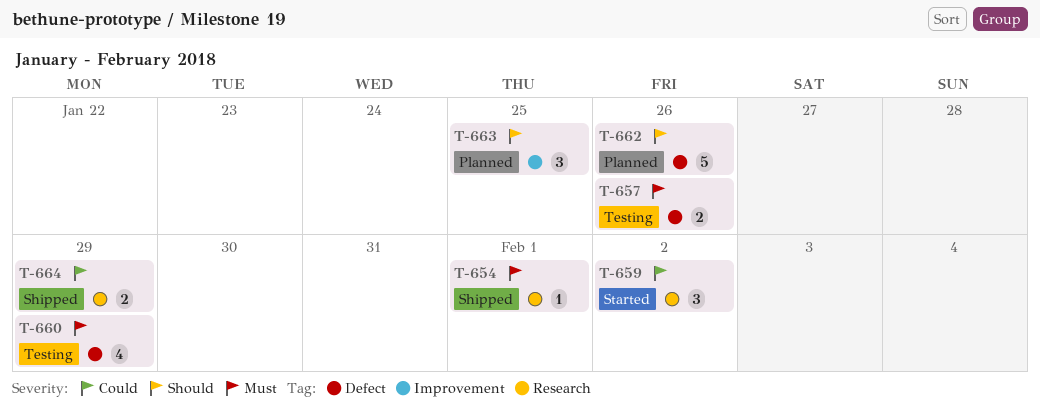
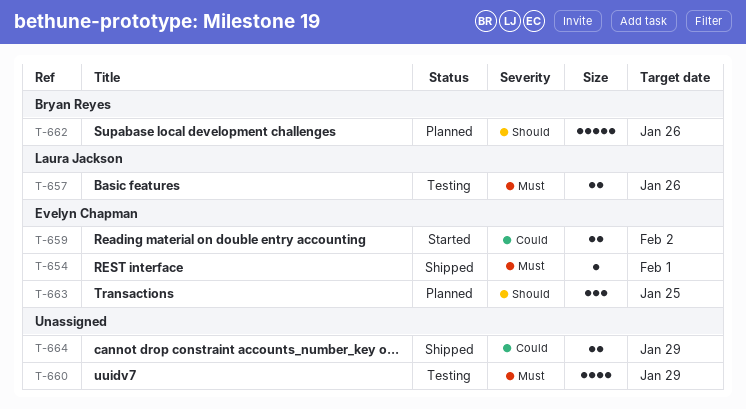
T-659, estimate: 3 -> 2

